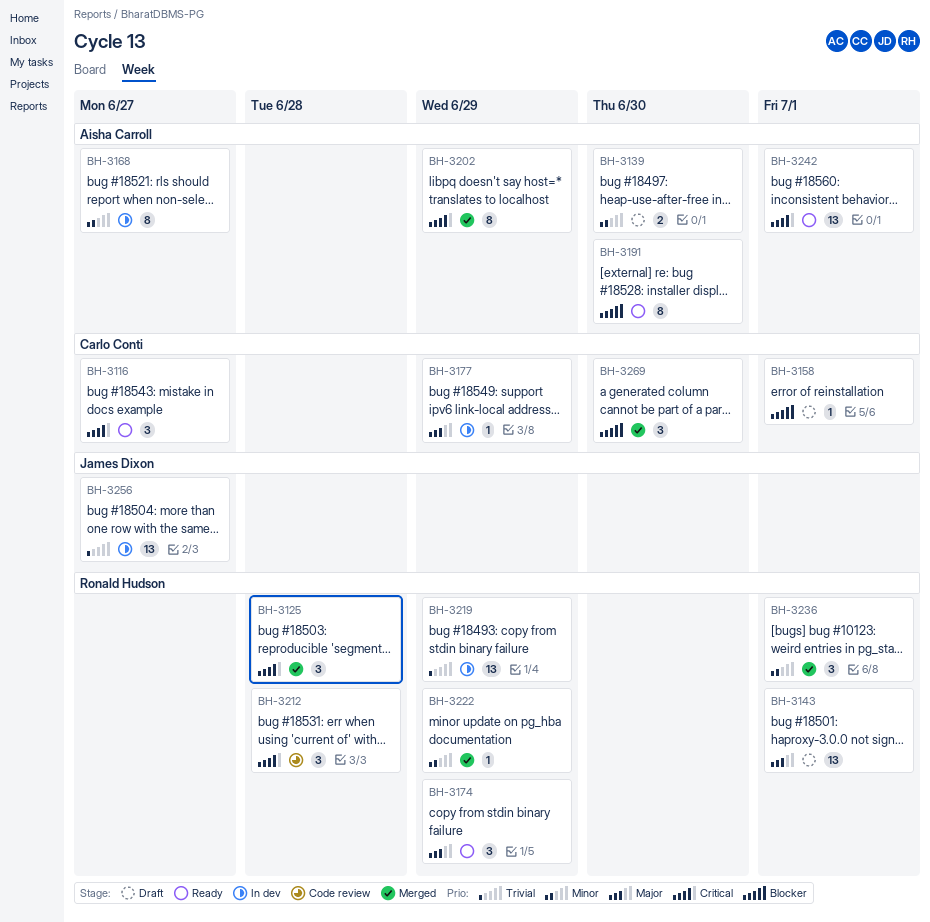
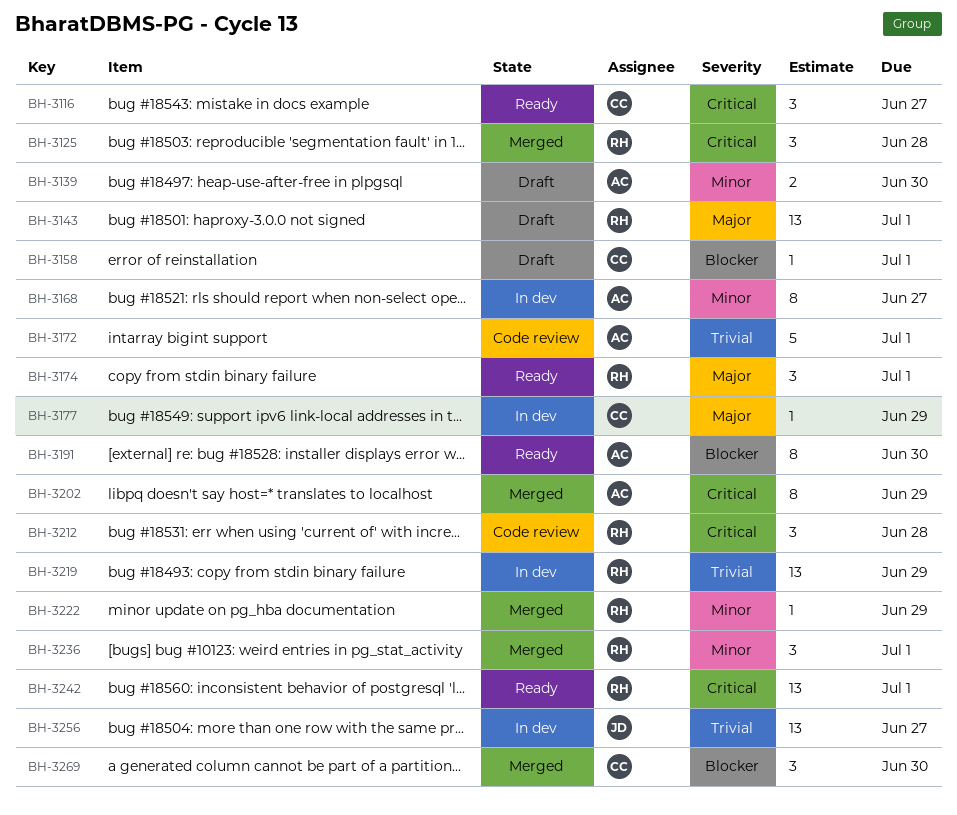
BH-3172: none -> present
BH-3174, due: Jun 29 -> Jul 1
BH-3242, owner: Aisha Carroll -> Ronald Hudson

